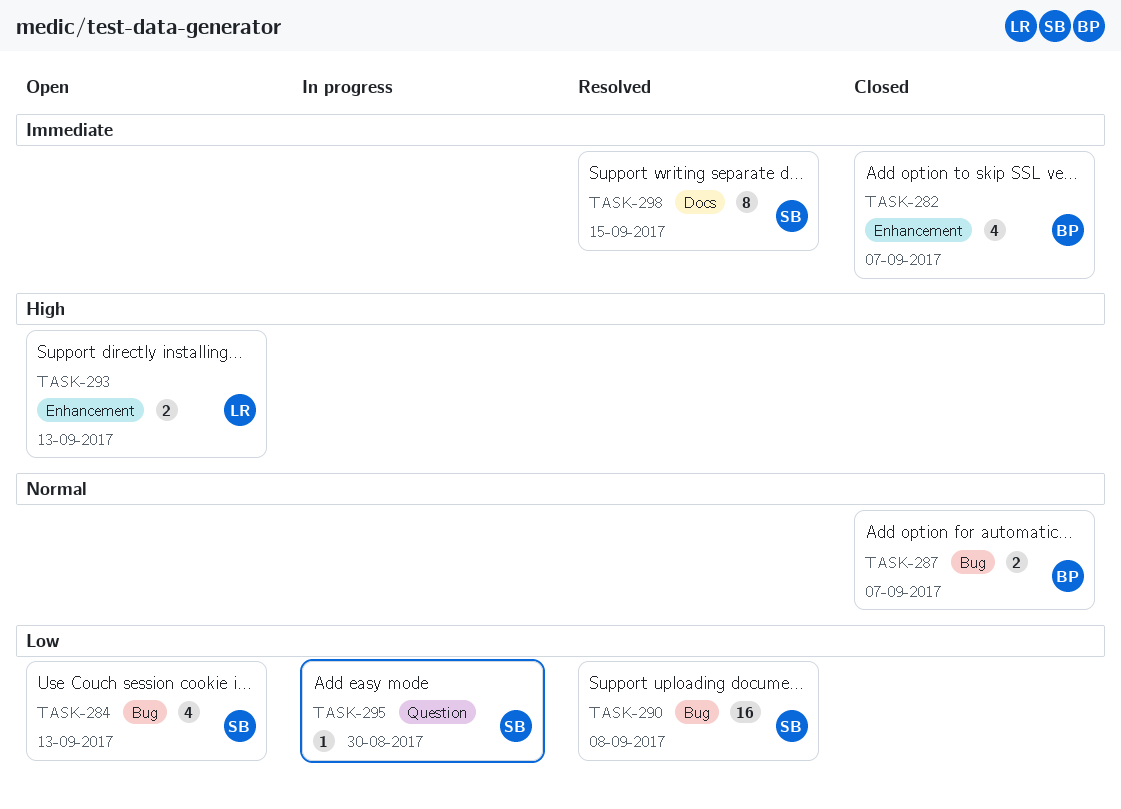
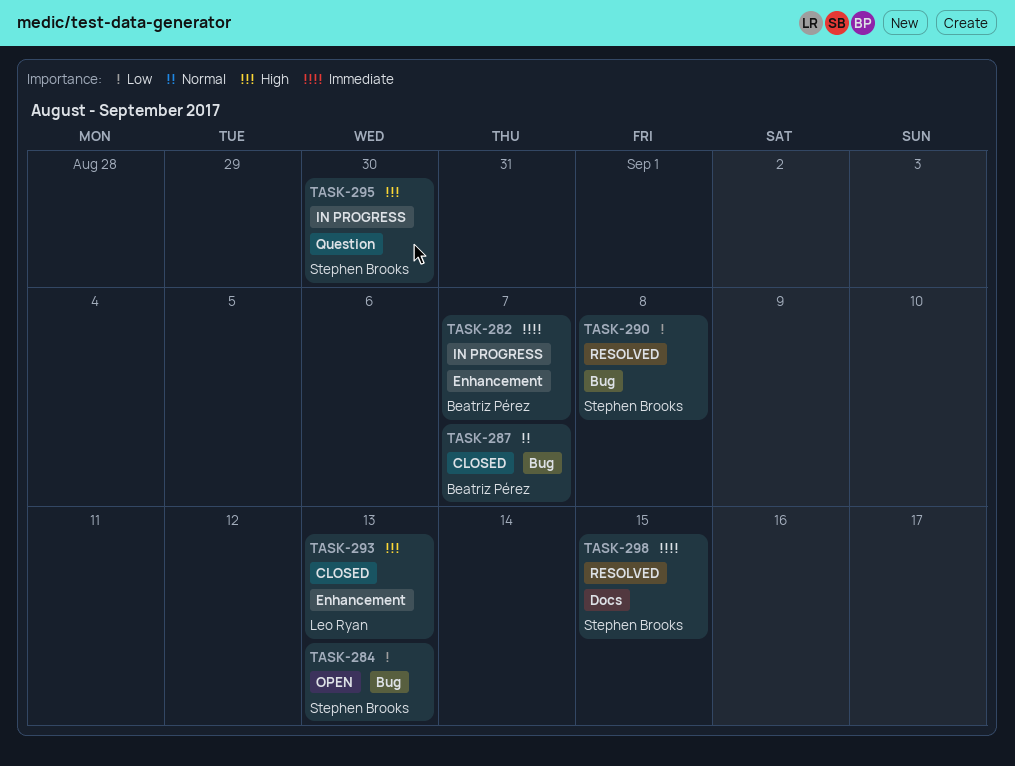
TASK-282, status: Closed -> In progress
TASK-293, status: Open -> Closed
TASK-295, priority: Low -> High

